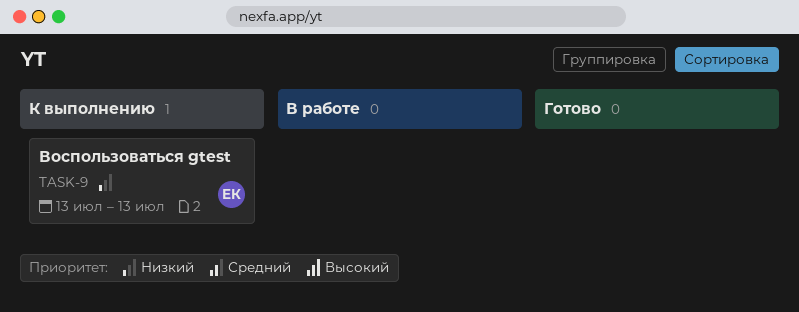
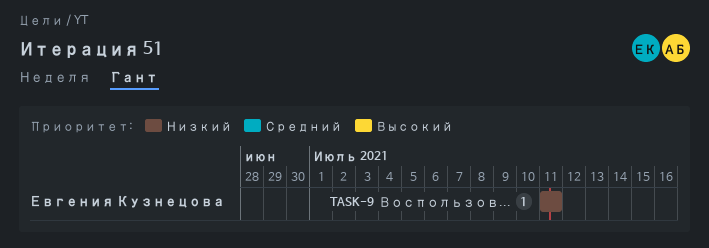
TASK-9, start: Jul 13 -> Jul 11
TASK-9, due: Jul 13 -> Jul 11

